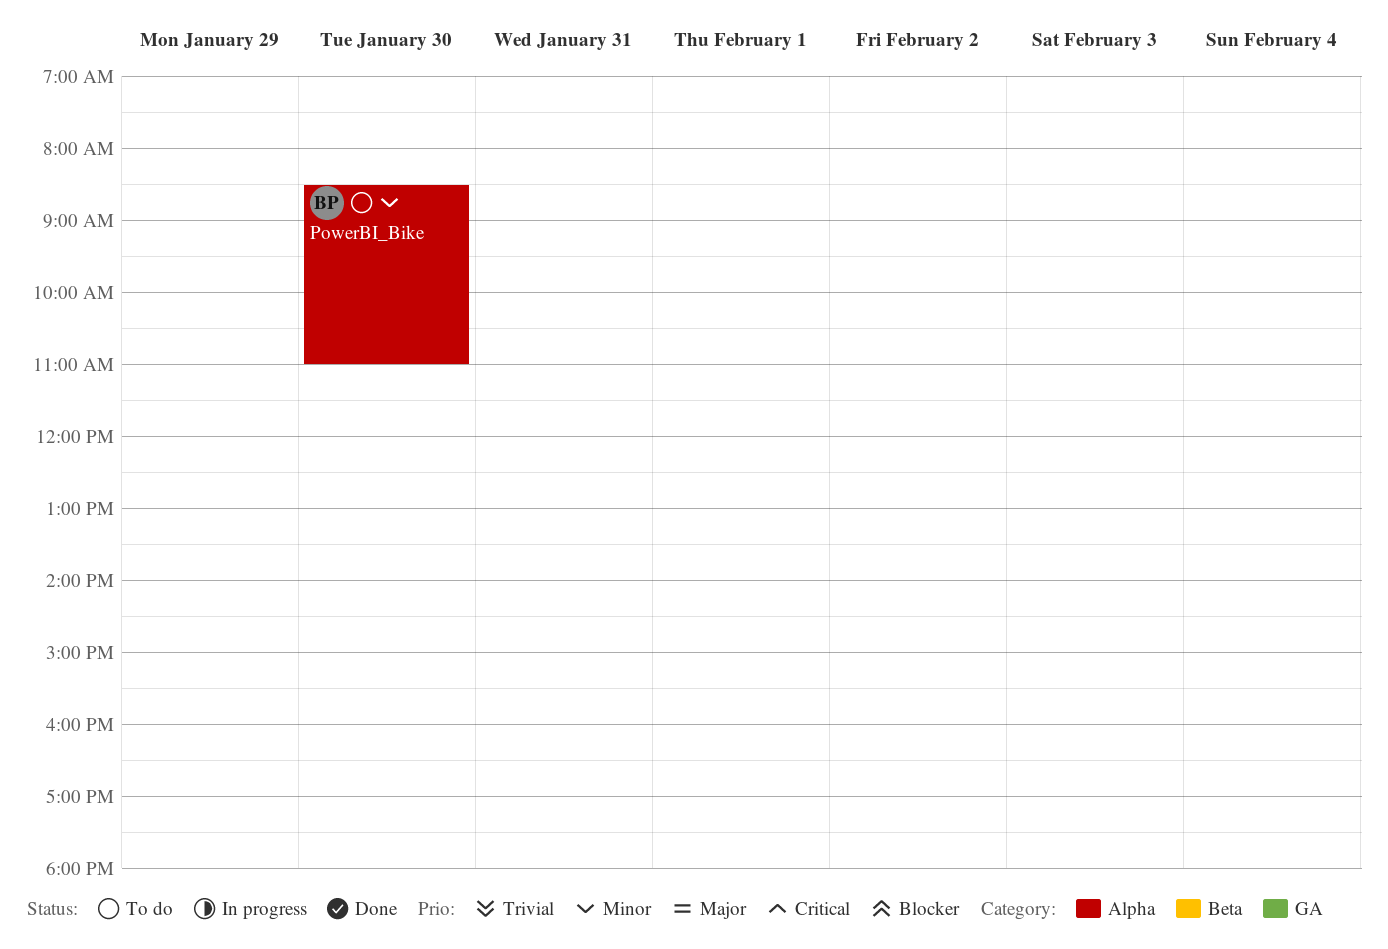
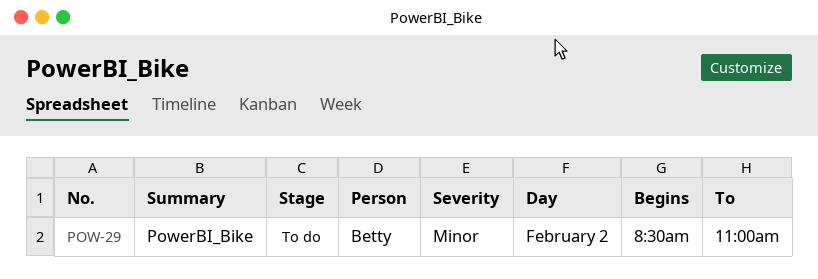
PowerBI_Bike, day: Jan 30 -> Feb 2

